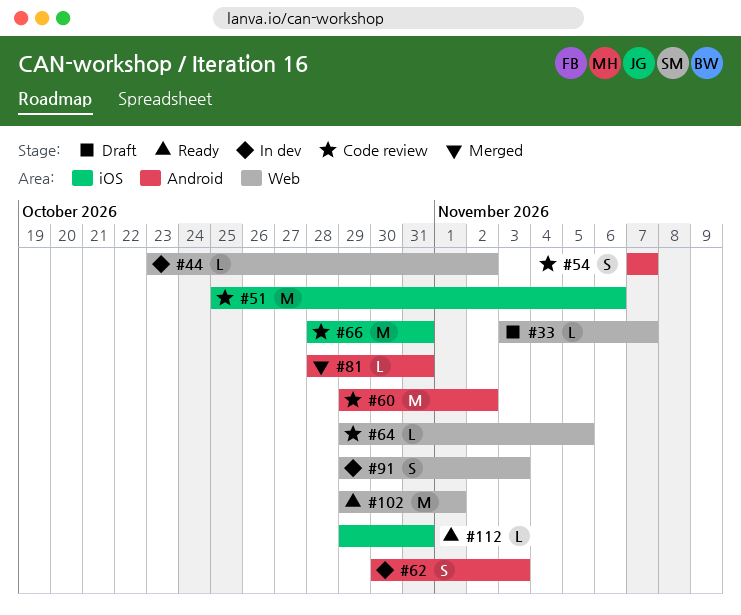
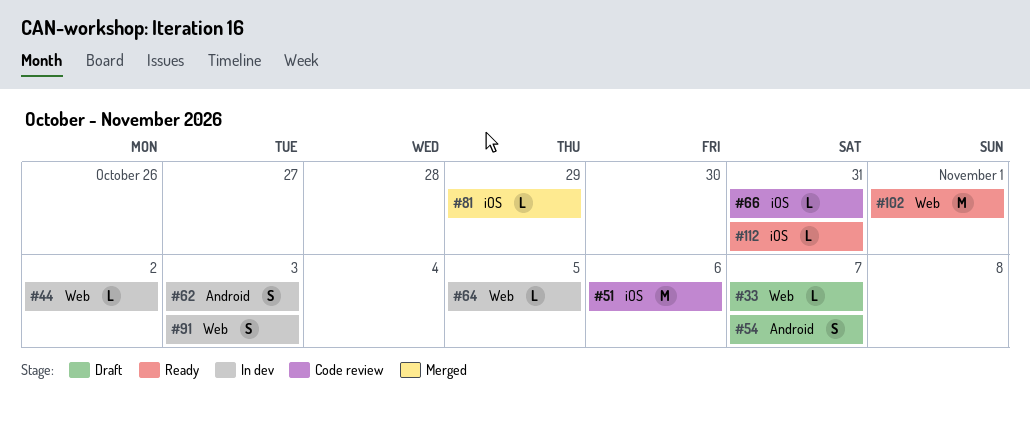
#54, status: Code review -> Draft
#60: present -> none
#64, status: Code review -> In dev
#66, estimate: M -> L
#81, label: Android -> iOS
#81, due: Oct 31 -> Oct 29

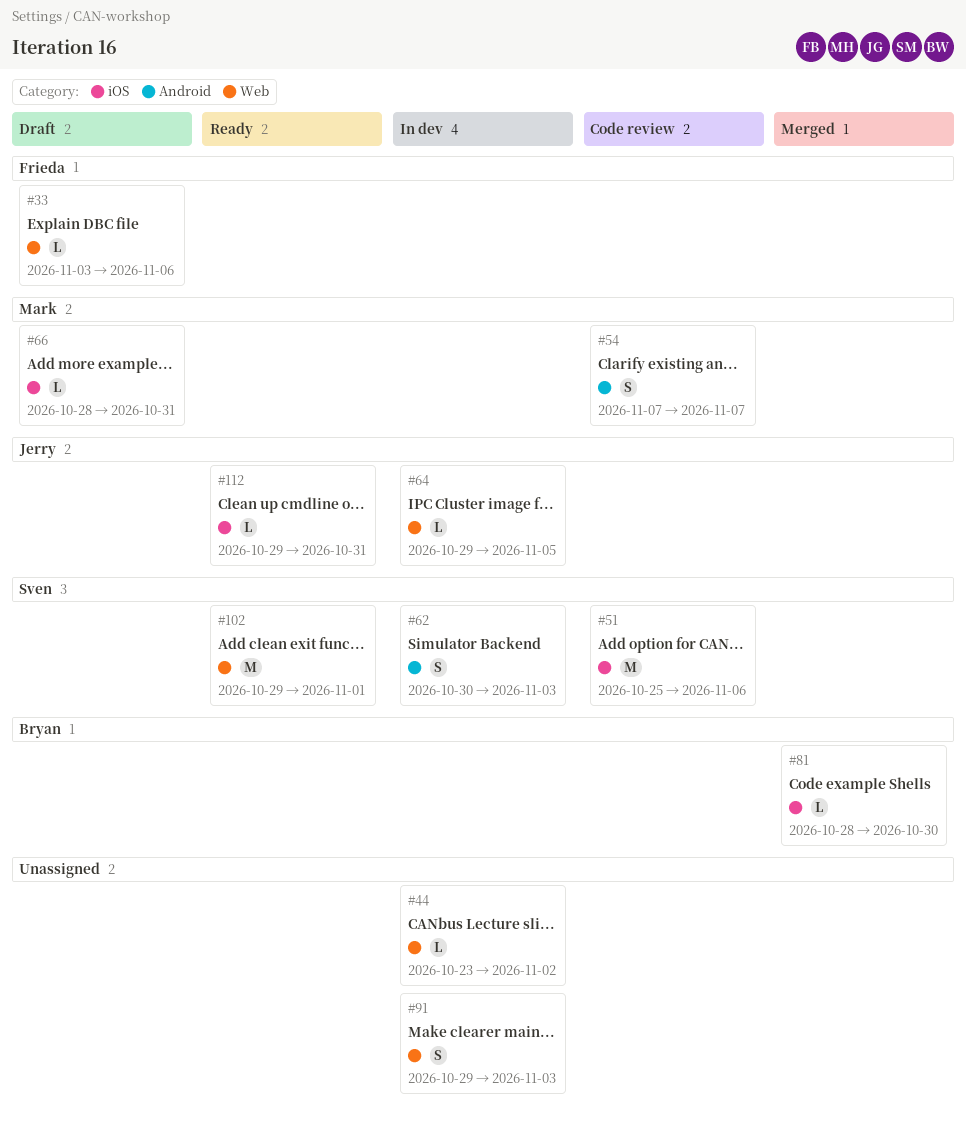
#33, due: Nov 7 -> Nov 6
#54, status: Draft -> Code review
#66, status: Code review -> Draft
#81, due: Oct 29 -> Oct 30

